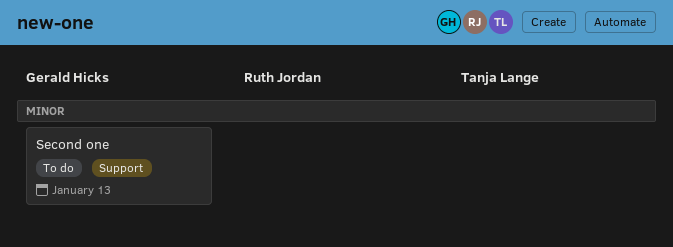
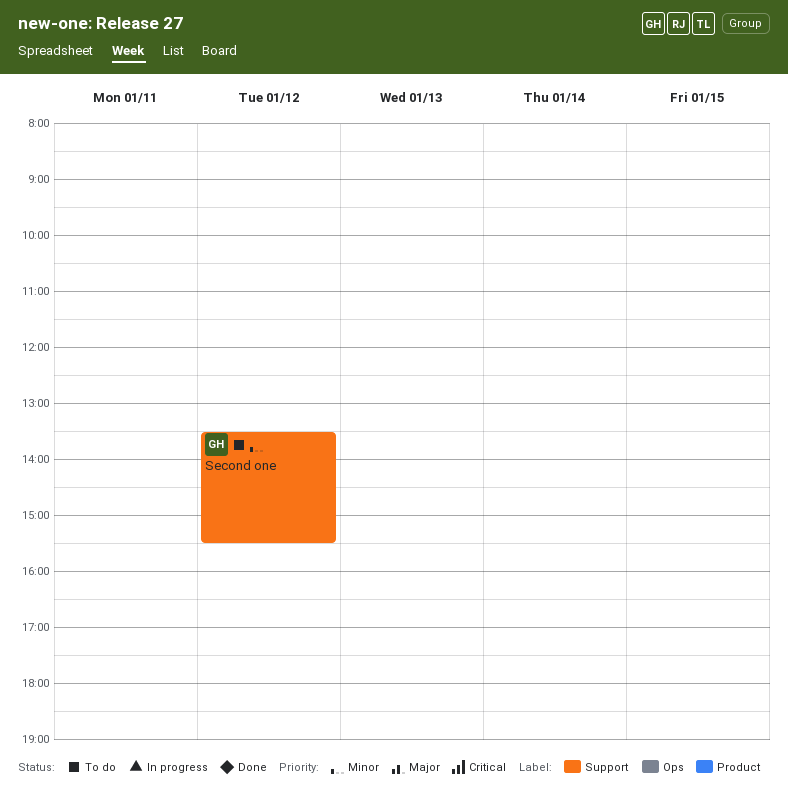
Second one, day: Jan 13 -> Jan 12

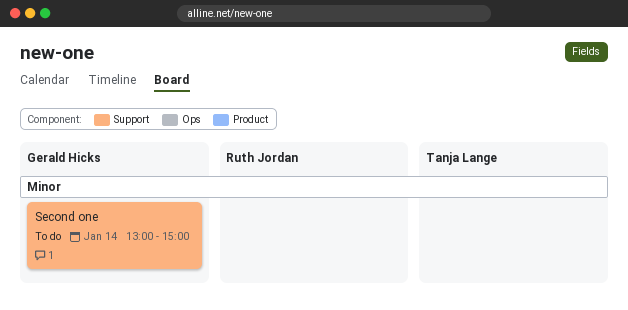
Second one, day: Jan 12 -> Jan 14
Second one, begins: 13:30 -> 13:00
Second one, ends: 15:30 -> 15:00

